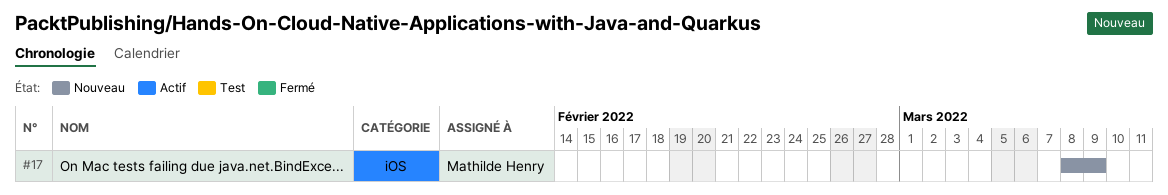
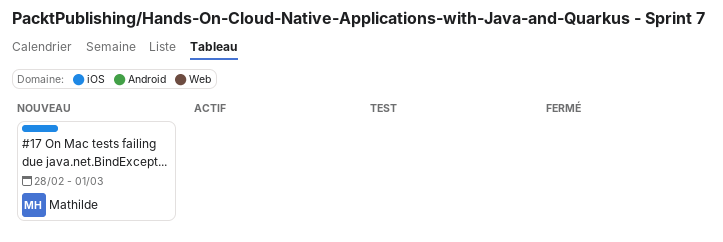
#17, start: Mar 8 -> Feb 28
#17, due: Mar 9 -> Mar 1

